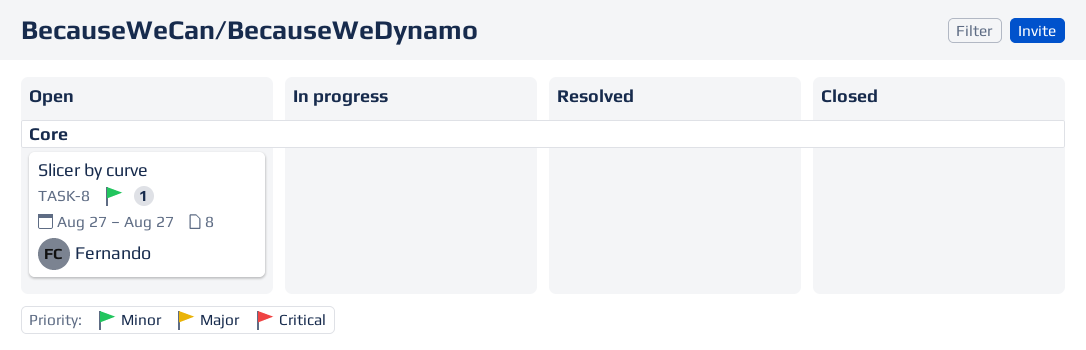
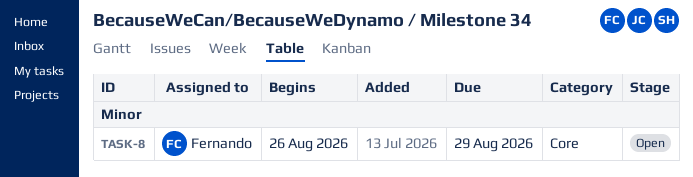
TASK-8, start: Aug 27 -> Aug 26
TASK-8, due: Aug 27 -> Aug 29

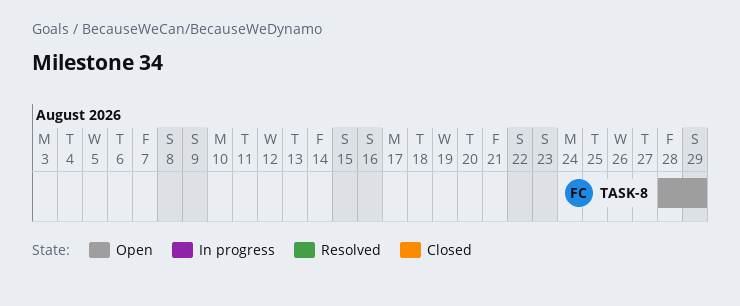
TASK-8, start: Aug 26 -> Aug 28

